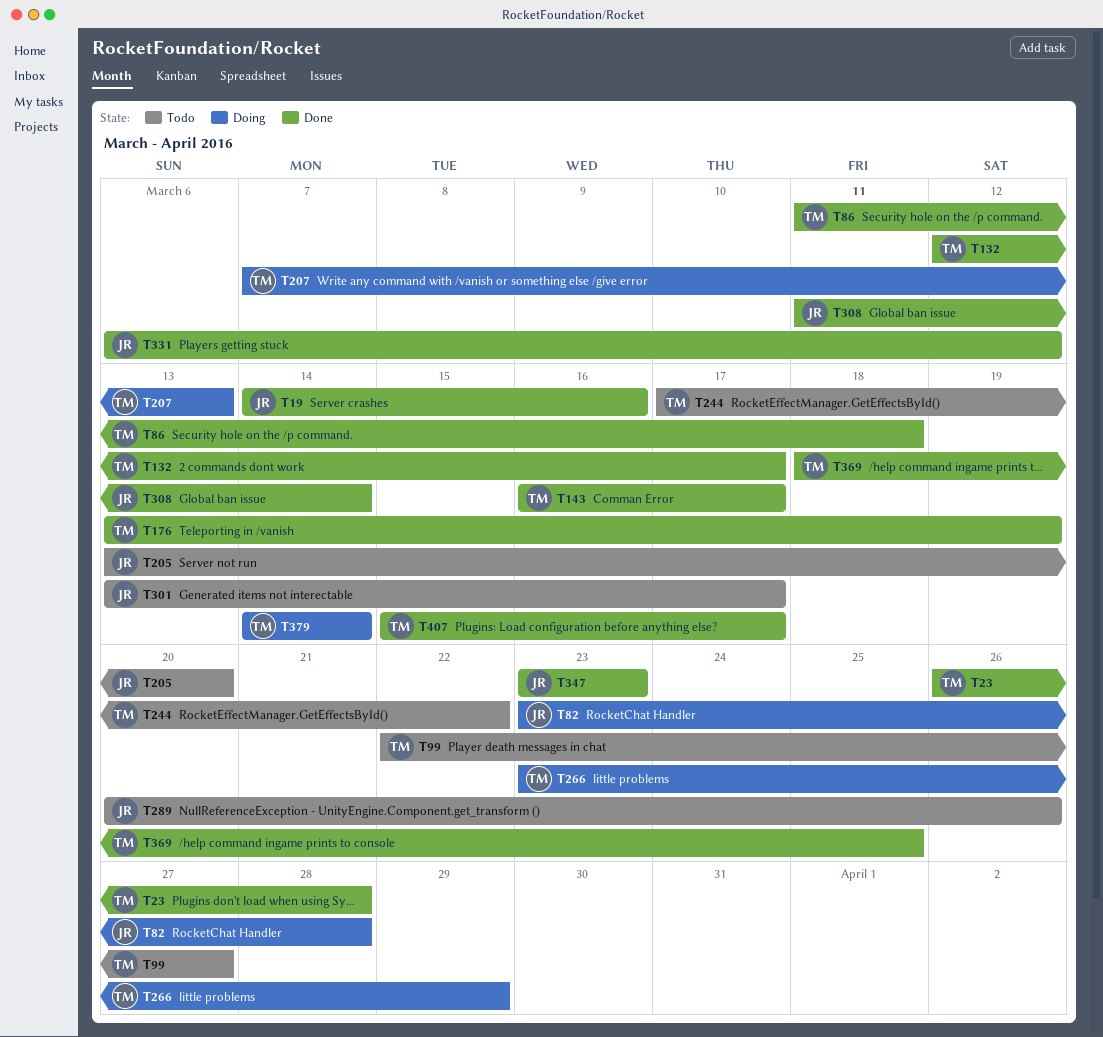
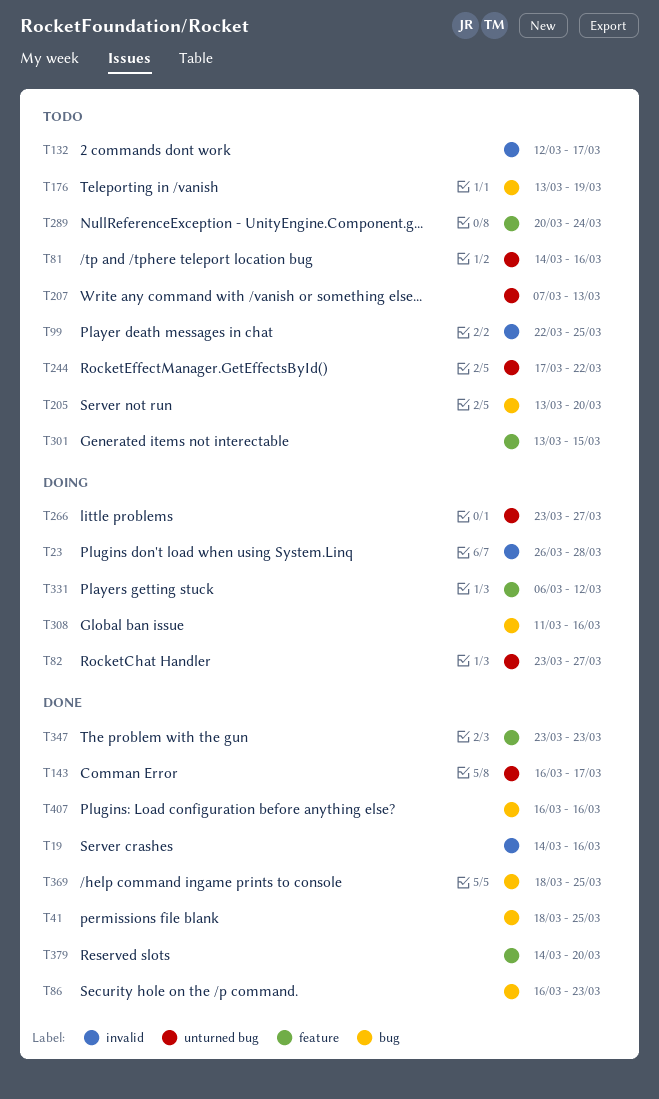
T23, status: Done -> Doing
T41: none -> present
T81: none -> present
T82, due: Mar 28 -> Mar 27
T86, start: Mar 11 -> Mar 16
T86, due: Mar 18 -> Mar 23
T99, due: Mar 27 -> Mar 25
T132, status: Done -> Todo
T176, status: Done -> Todo
T207, status: Doing -> Todo
T266, due: Mar 29 -> Mar 27
T289, due: Mar 26 -> Mar 24
T301, due: Mar 17 -> Mar 15
T308, status: Done -> Doing
T308, due: Mar 14 -> Mar 16
T331, status: Done -> Doing
T379, status: Doing -> Done
T379, due: Mar 14 -> Mar 20
T407, start: Mar 15 -> Mar 16
T407, due: Mar 17 -> Mar 16

